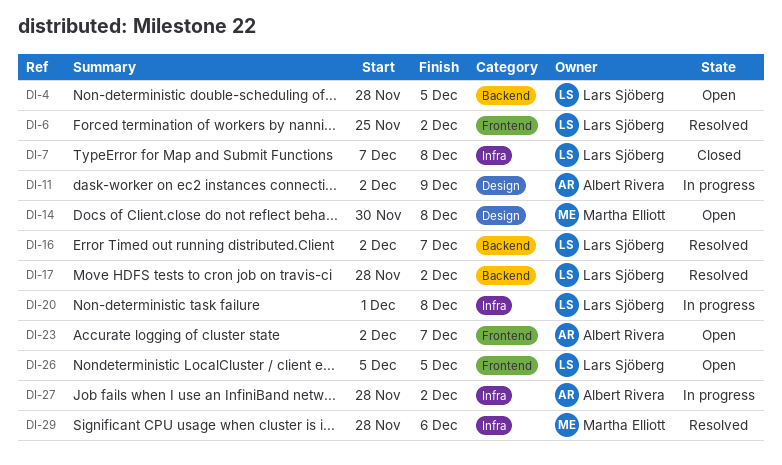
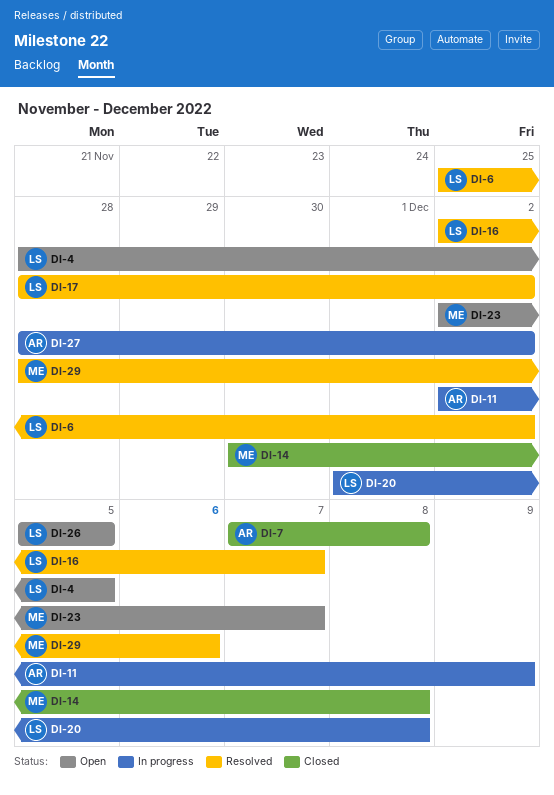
DI-7, owner: Lars Sjöberg -> Albert Rivera
DI-14, status: Open -> Closed
DI-23, owner: Albert Rivera -> Martha Elliott

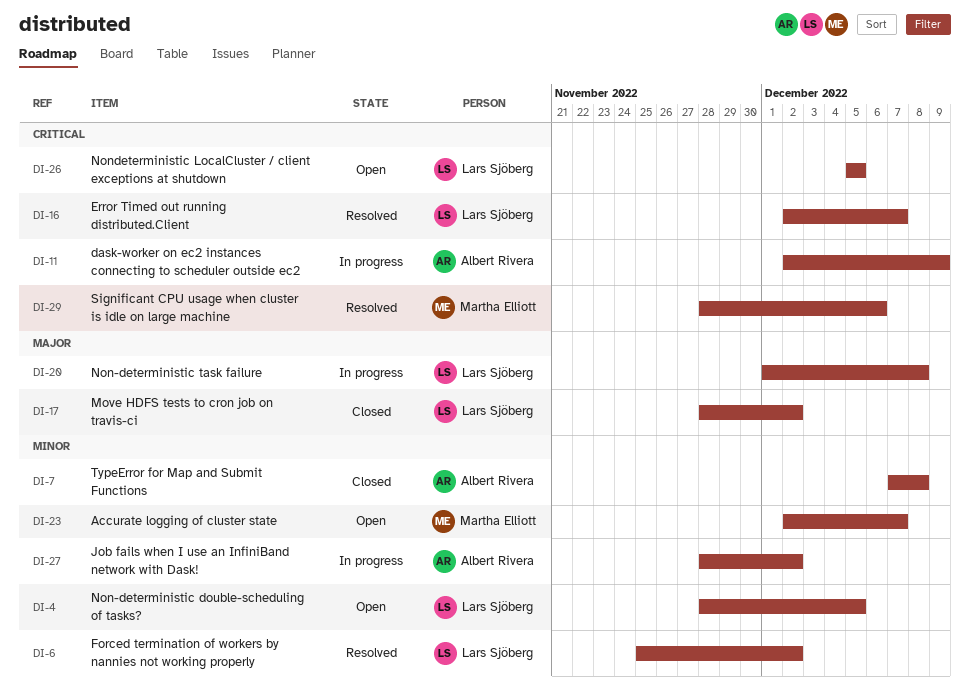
DI-14: present -> none
DI-17, status: Resolved -> Closed

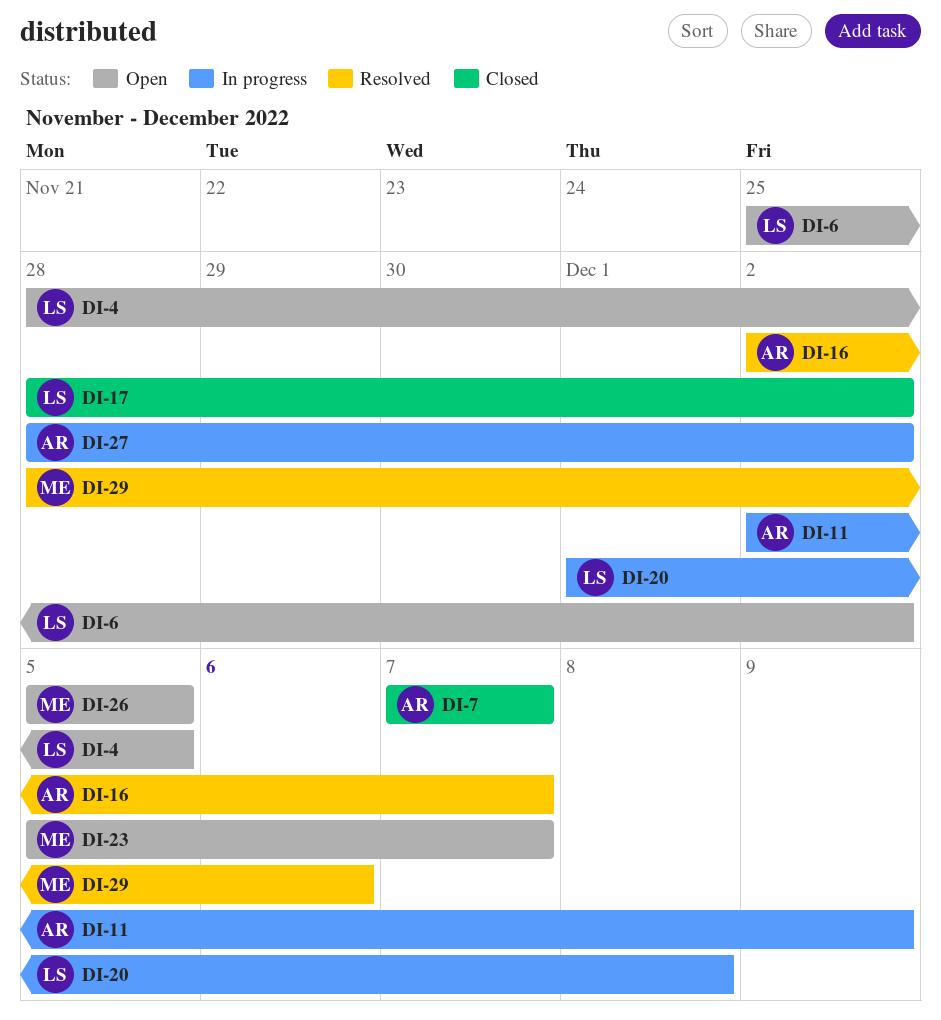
DI-6, status: Resolved -> Open
DI-7, due: Dec 8 -> Dec 7
DI-16, owner: Lars Sjöberg -> Albert Rivera
DI-23, start: Dec 2 -> Dec 5
DI-26, owner: Lars Sjöberg -> Martha Elliott

